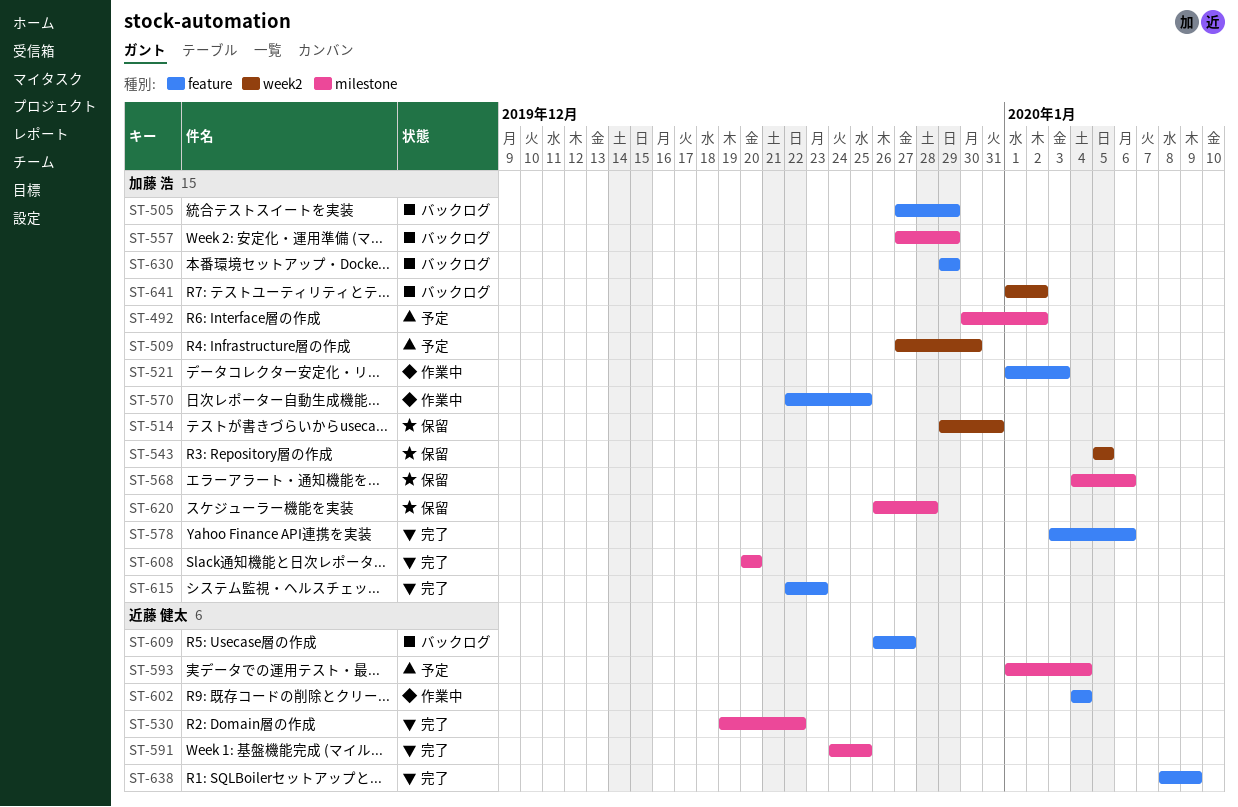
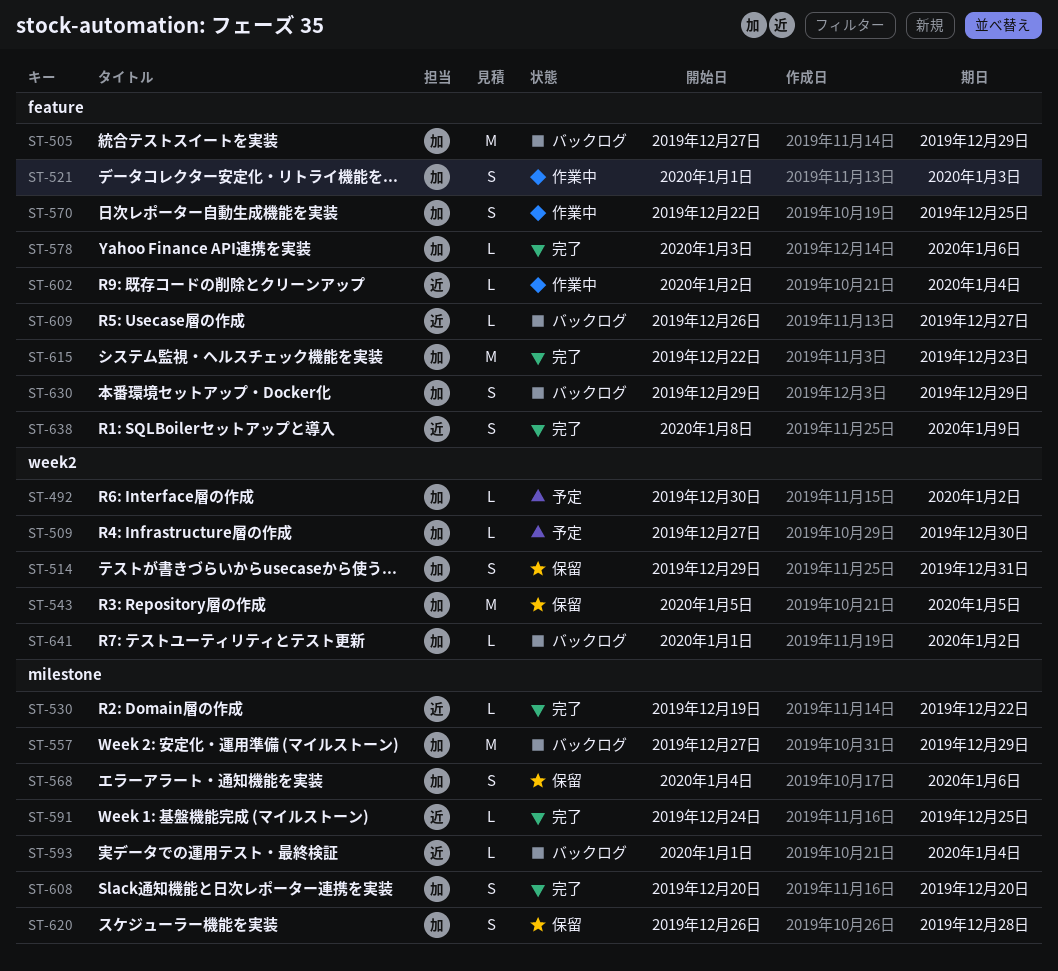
ST-492, label: milestone -> week2
ST-593, status: 予定 -> バックログ
ST-602, start: Jan 4 -> Jan 2

